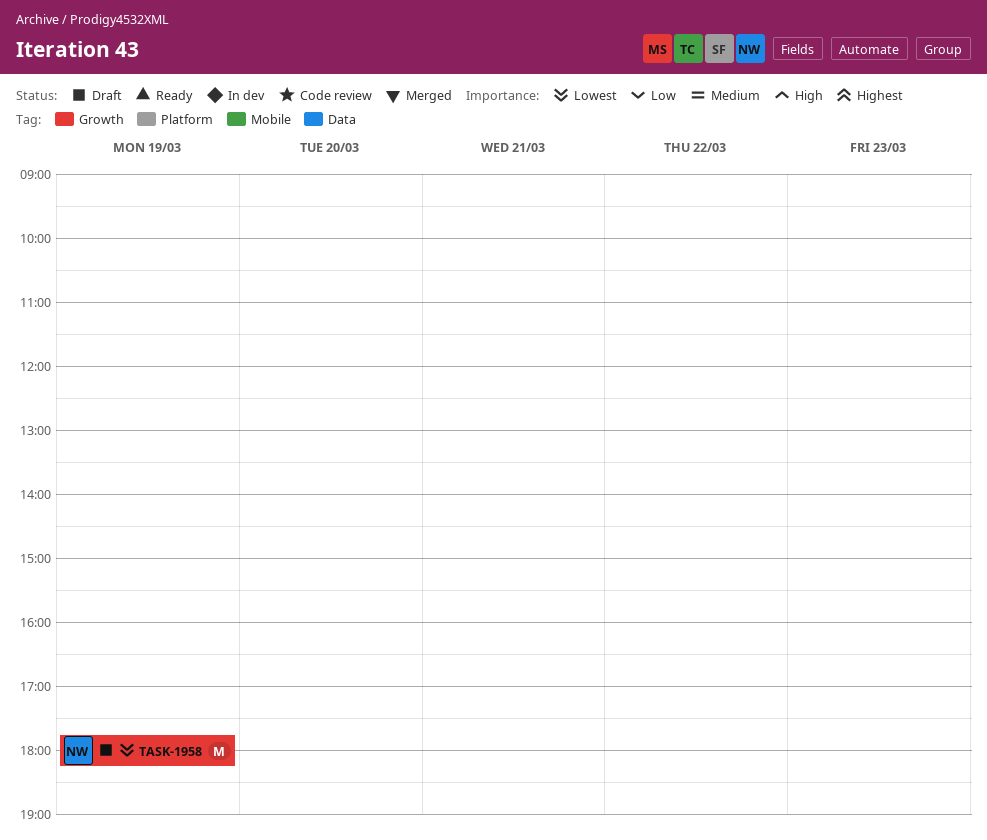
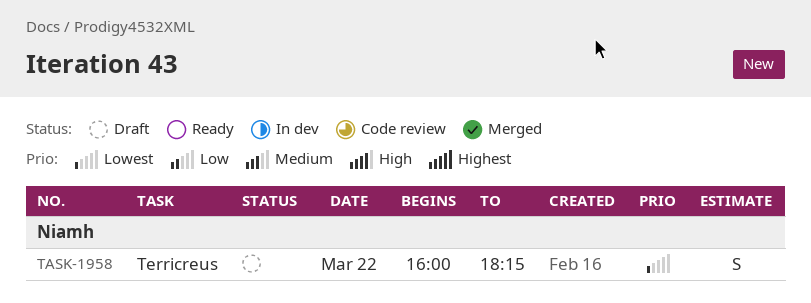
TASK-1958, estimate: M -> S
TASK-1958, day: Mar 19 -> Mar 22
TASK-1958, begins: 17:45 -> 16:00

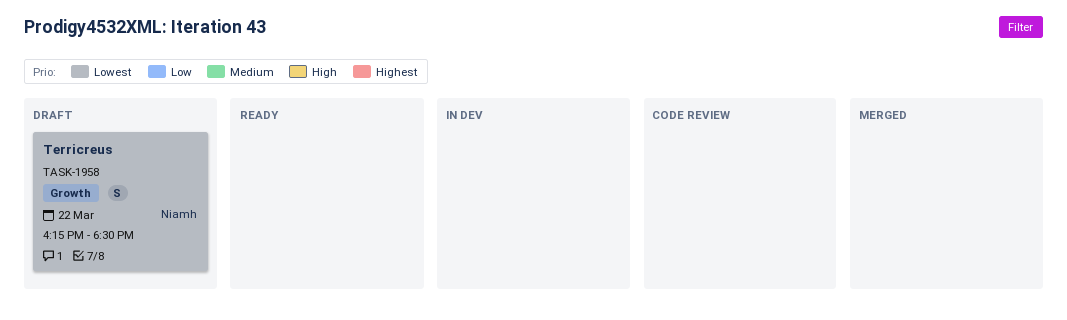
TASK-1958, begins: 16:00 -> 16:15
TASK-1958, ends: 18:15 -> 18:30

